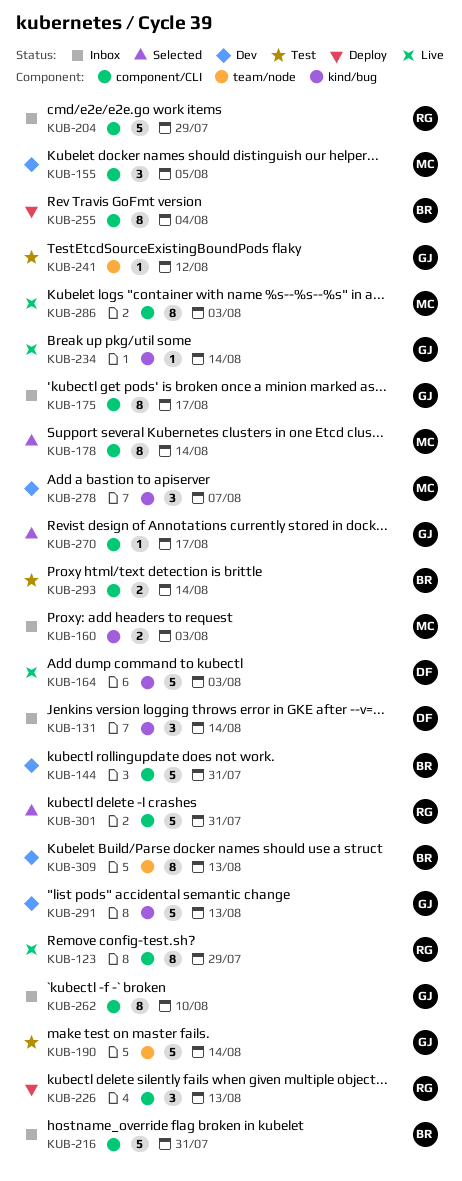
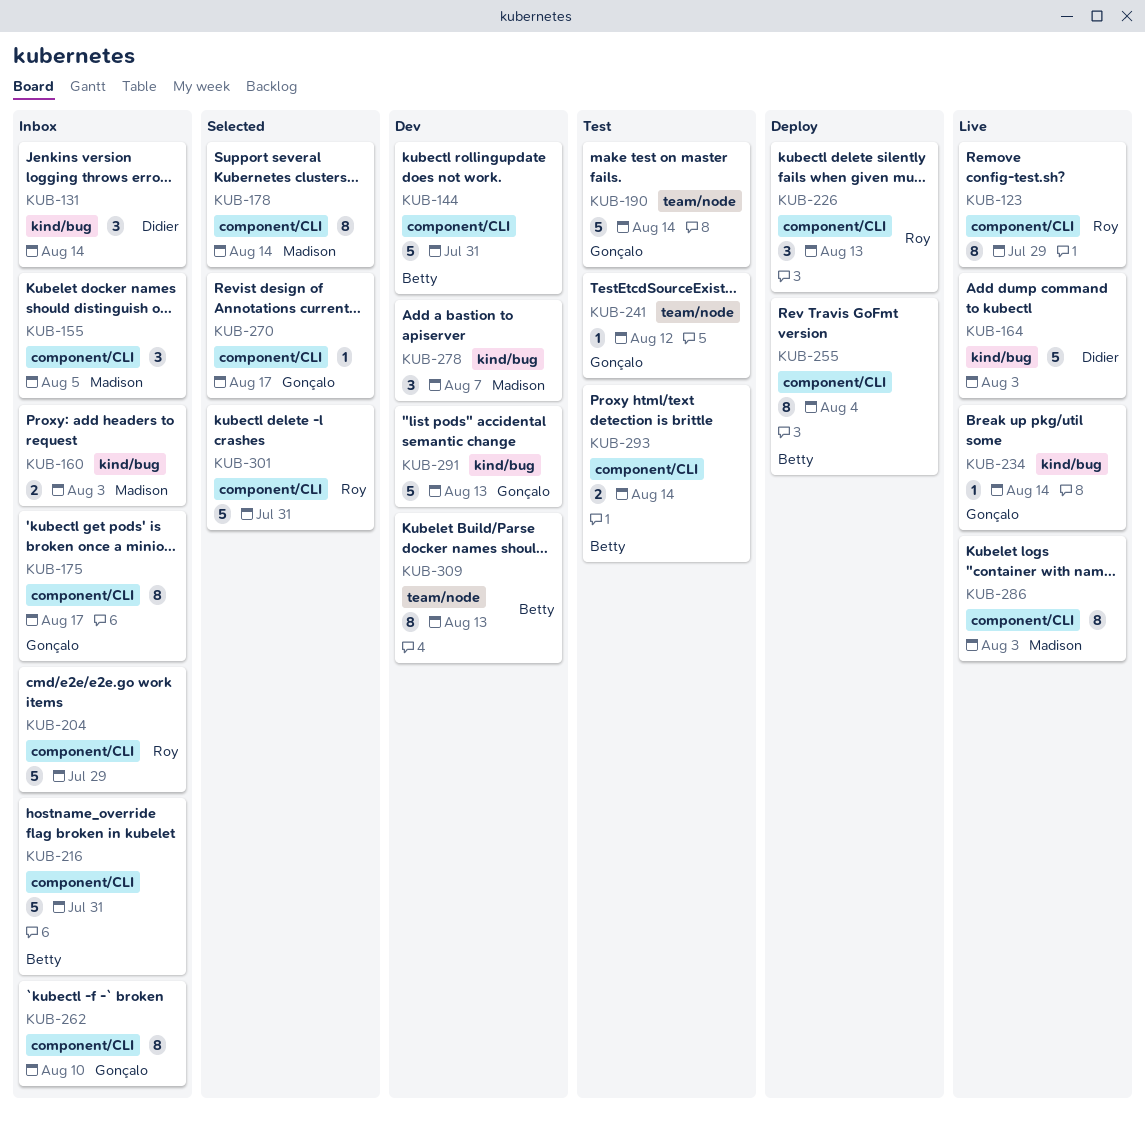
KUB-155, status: Dev -> Inbox

